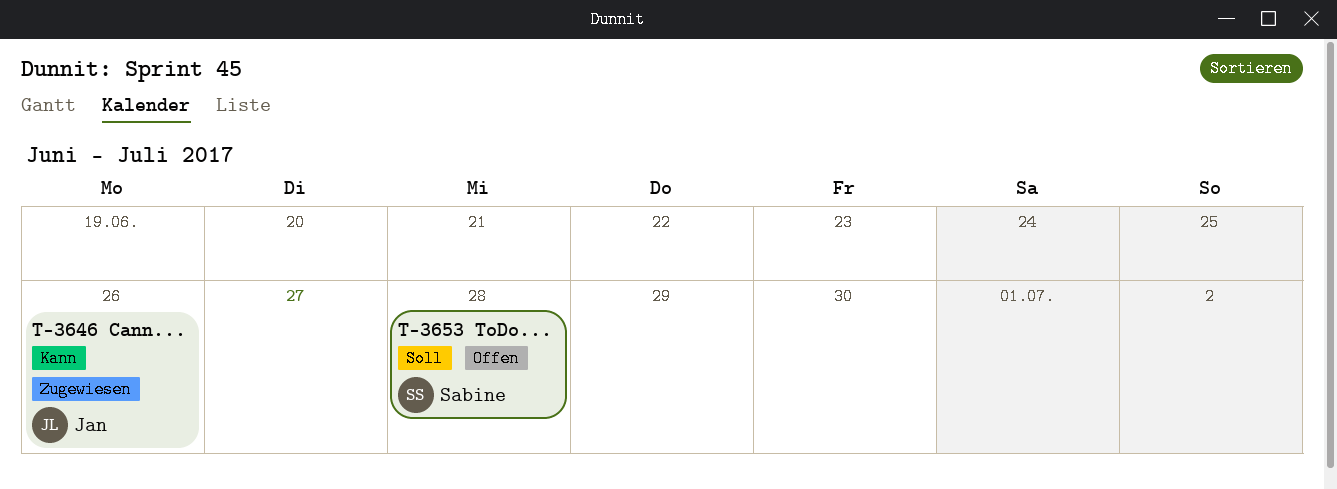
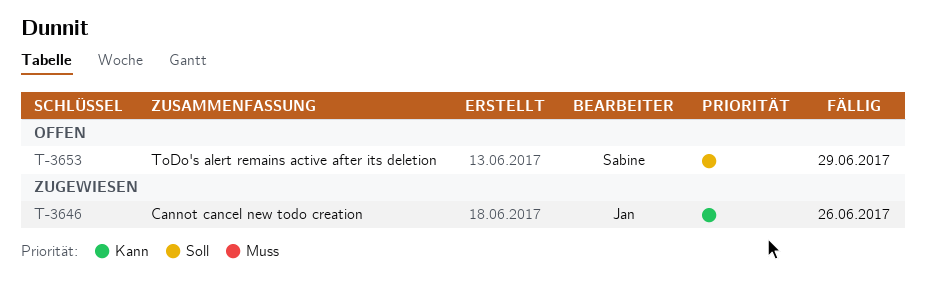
T-3653, due: Jun 28 -> Jun 29

